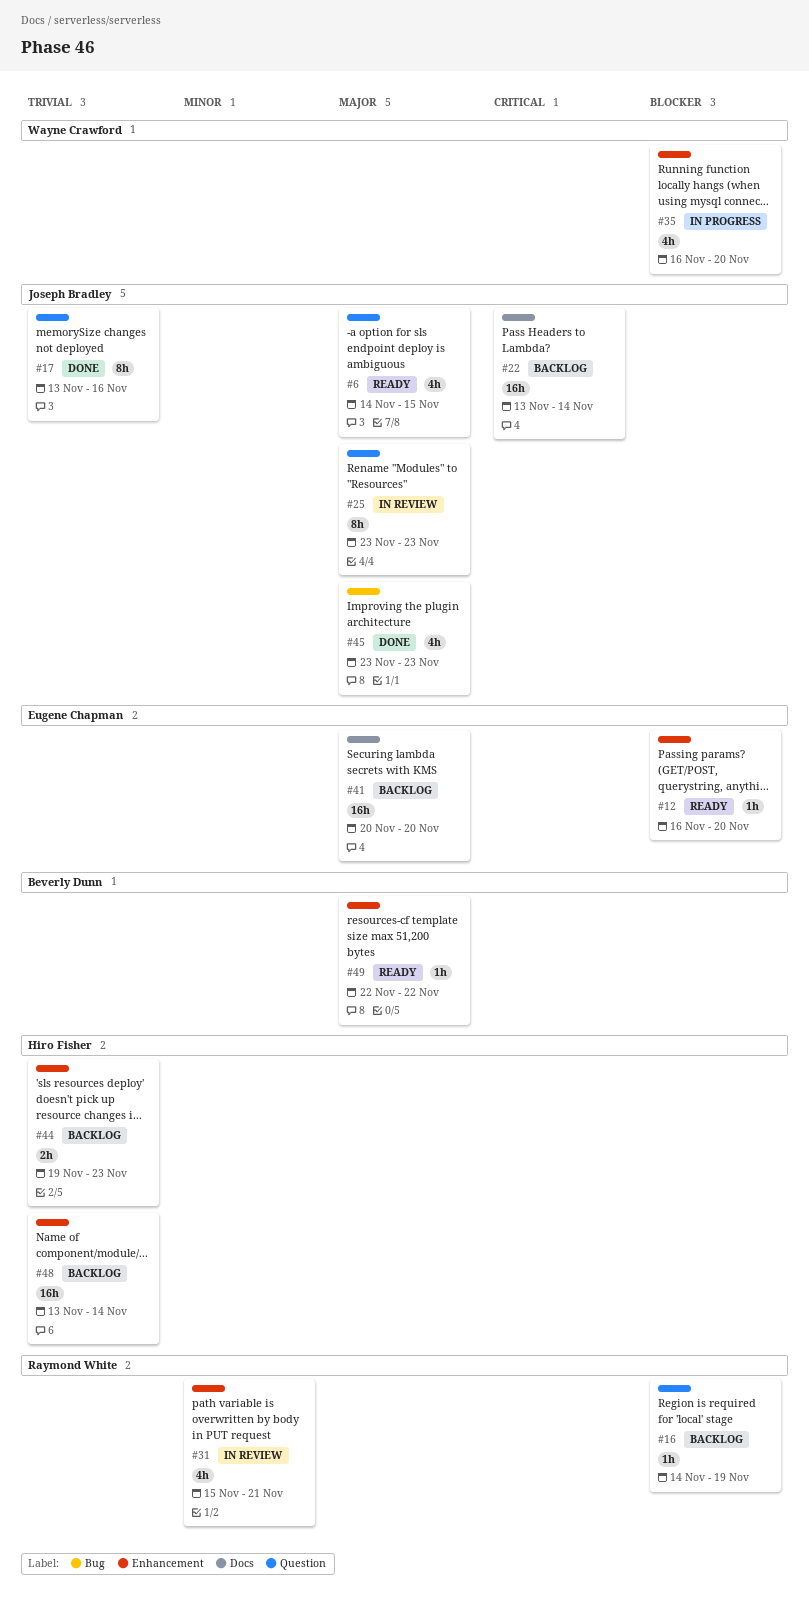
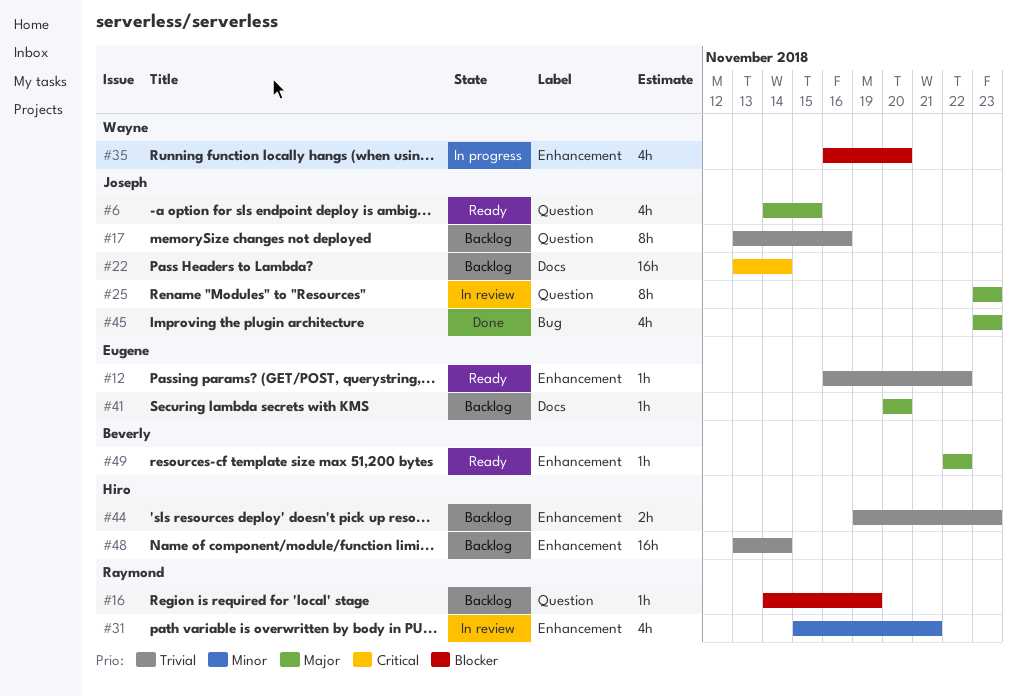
#12, priority: Blocker -> Trivial
#12, due: Nov 20 -> Nov 22
#17, status: Done -> Backlog
#41, estimate: 16h -> 1h

